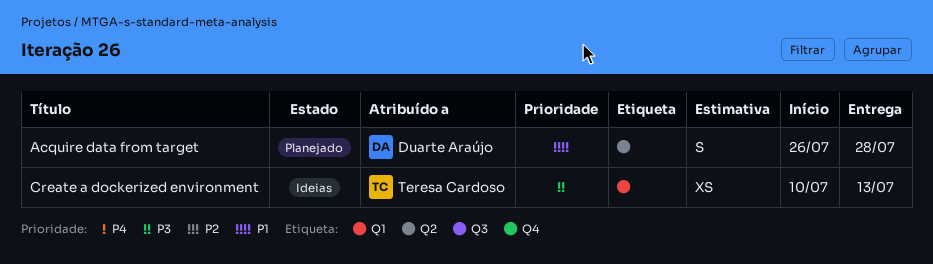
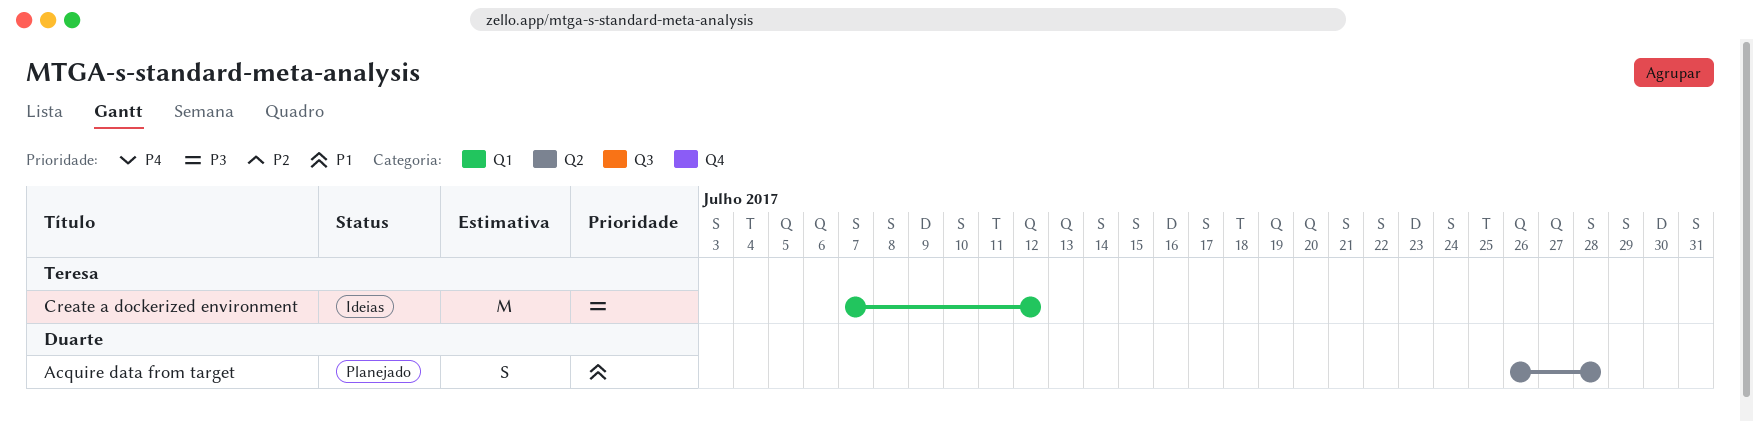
Create a dockerized environment, estimate: XS -> M
Create a dockerized environment, start: Jul 10 -> Jul 7
Create a dockerized environment, due: Jul 13 -> Jul 12

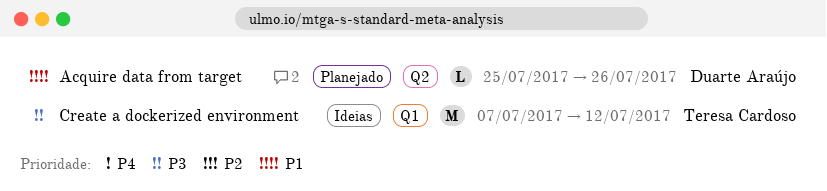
Acquire data from target, estimate: S -> L
Acquire data from target, start: Jul 26 -> Jul 25
Acquire data from target, due: Jul 28 -> Jul 26

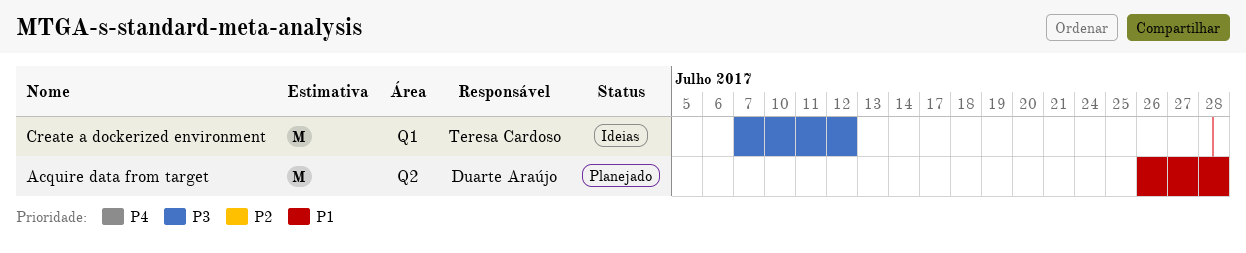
Acquire data from target, estimate: L -> M
Acquire data from target, start: Jul 25 -> Jul 26
Acquire data from target, due: Jul 26 -> Jul 28

